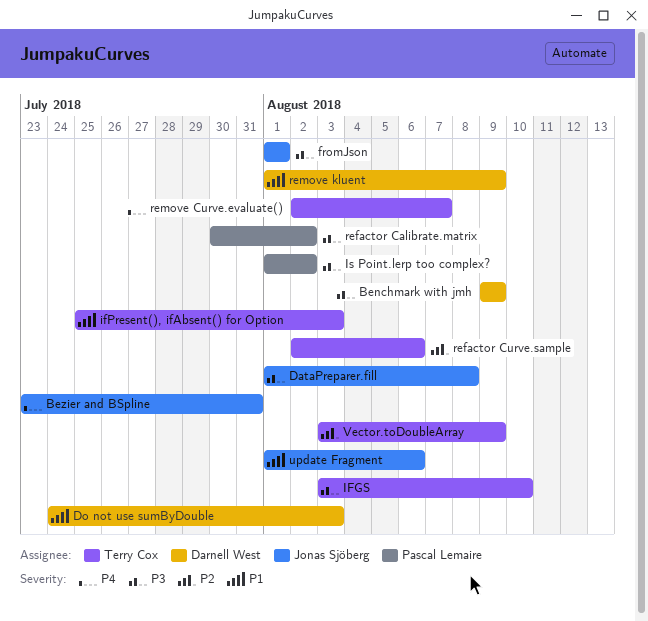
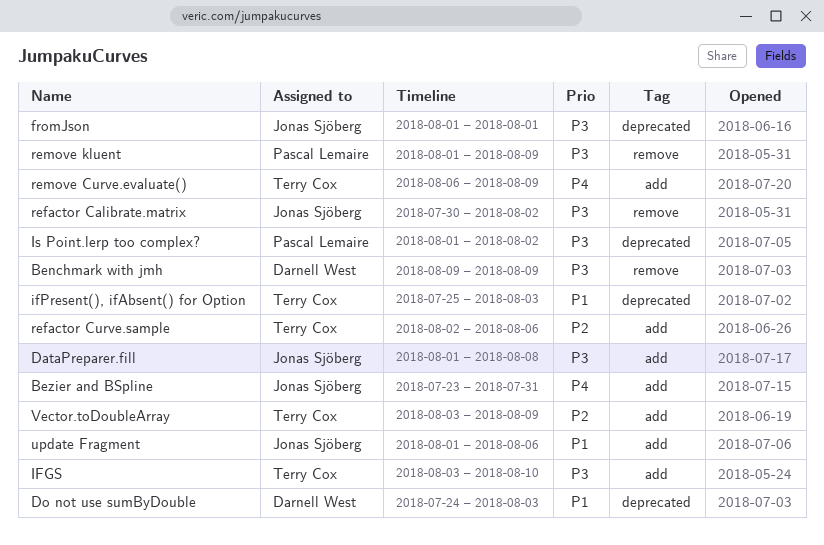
refactor Calibrate.matrix, owner: Pascal Lemaire -> Jonas Sjöberg
remove Curve.evaluate(), start: Aug 2 -> Aug 6
remove Curve.evaluate(), due: Aug 7 -> Aug 9
remove kluent, owner: Darnell West -> Pascal Lemaire
remove kluent, priority: P1 -> P3

